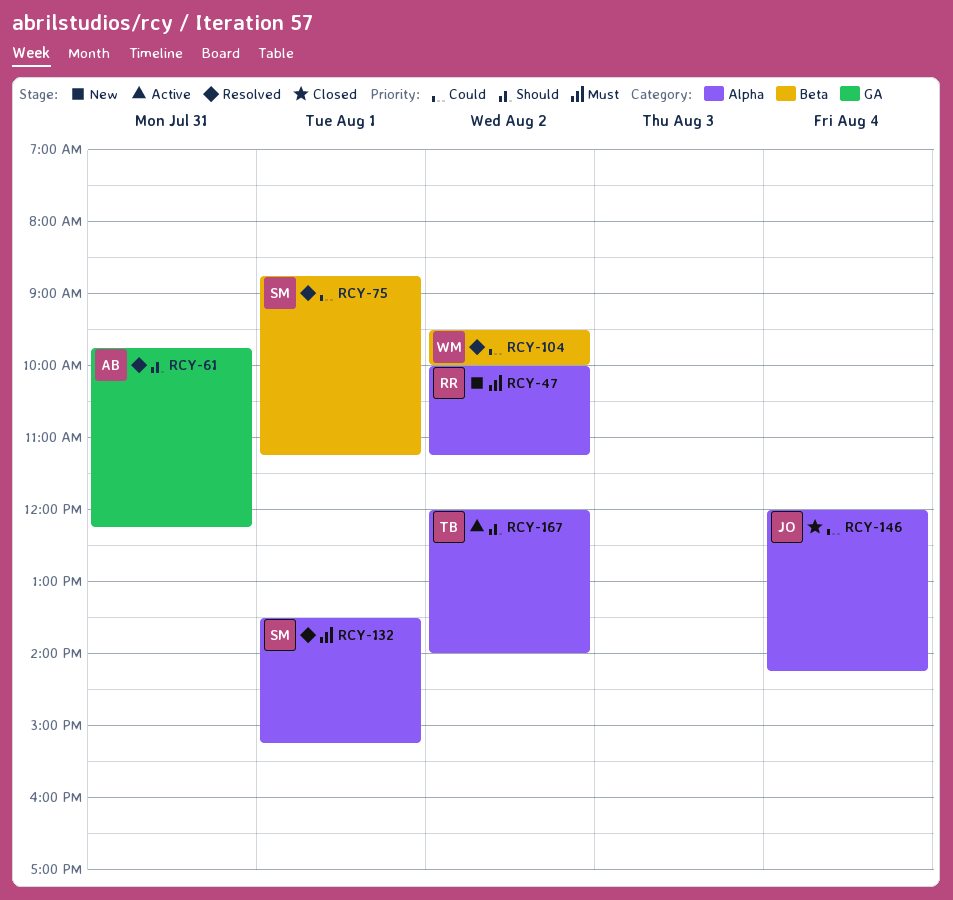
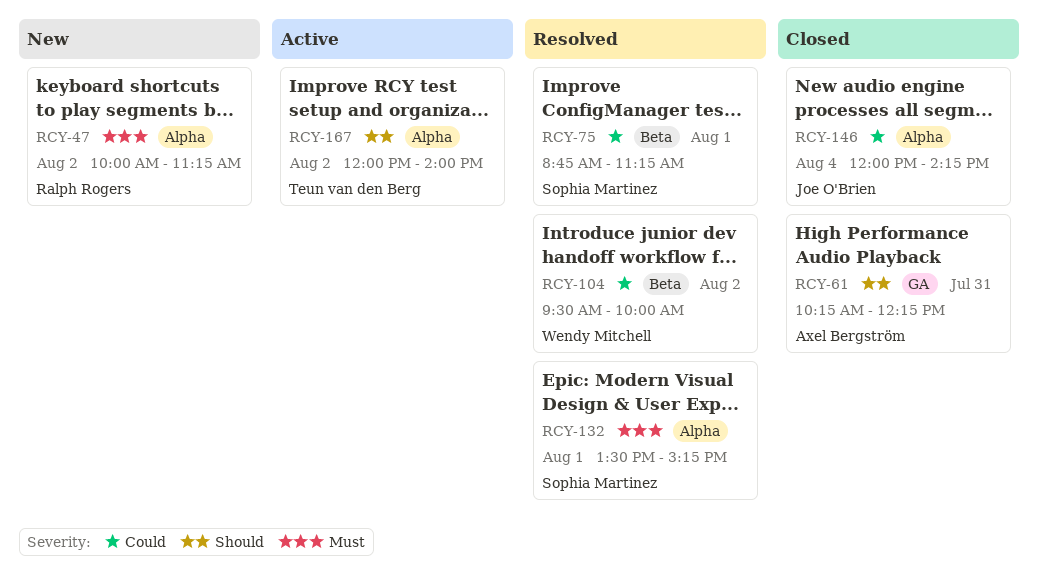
RCY-61, status: Resolved -> Closed
RCY-61, begins: 09:45 -> 10:15

